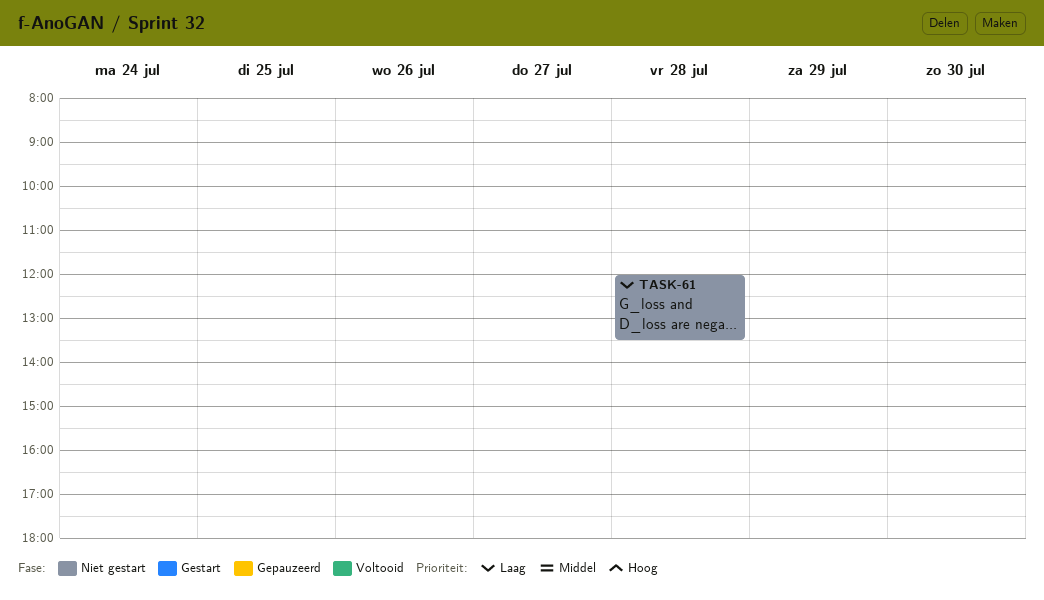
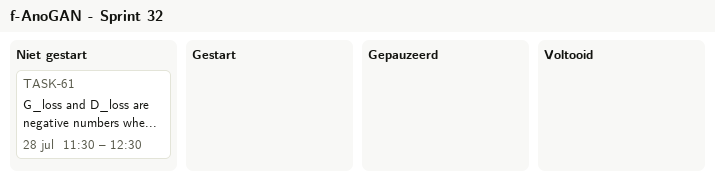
TASK-61, begins: 12:00 -> 11:30
TASK-61, ends: 13:30 -> 12:30

